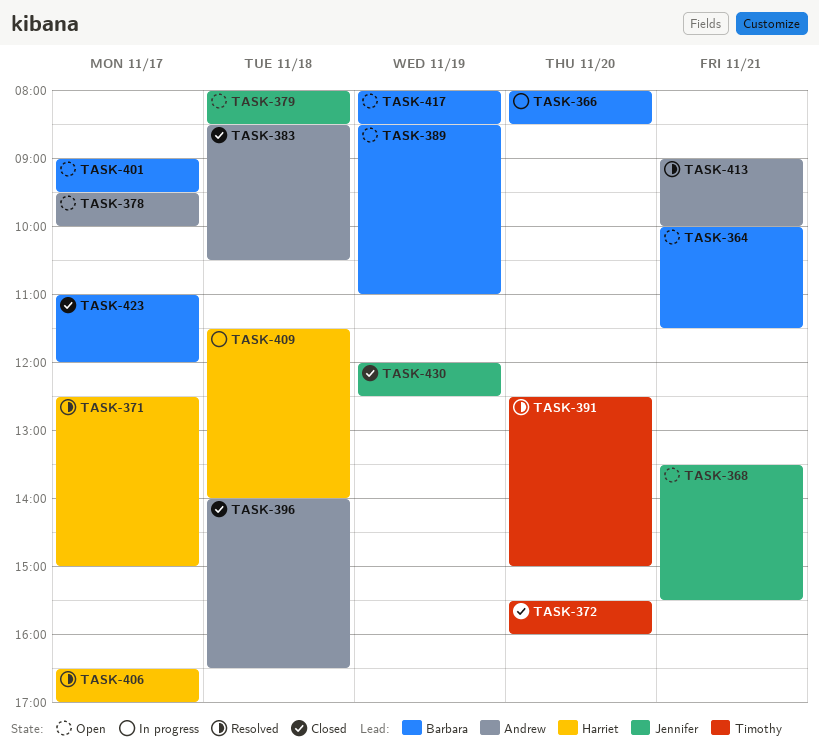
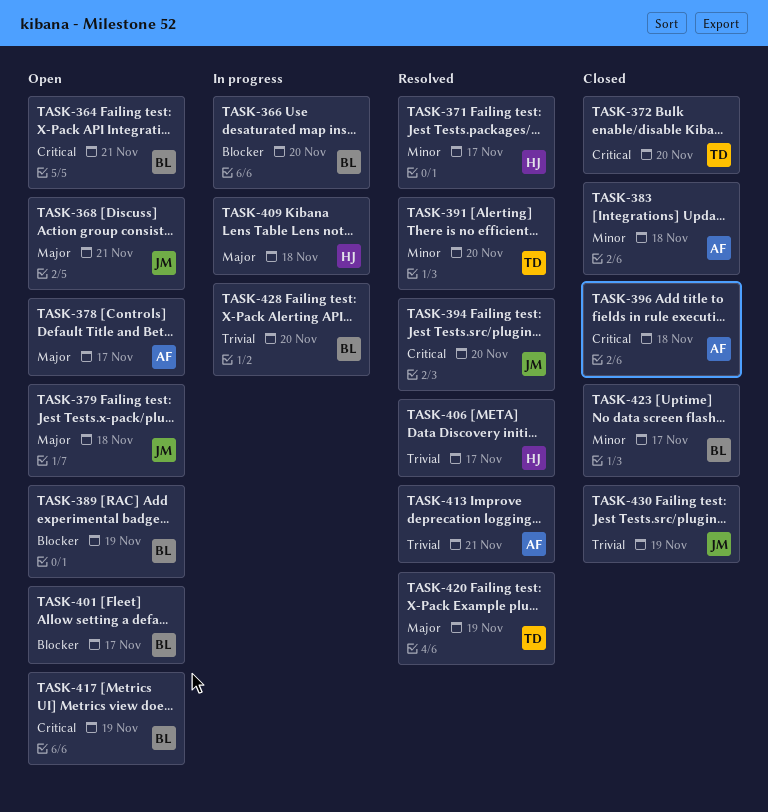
TASK-394: none -> present
TASK-420: none -> present
TASK-428: none -> present

